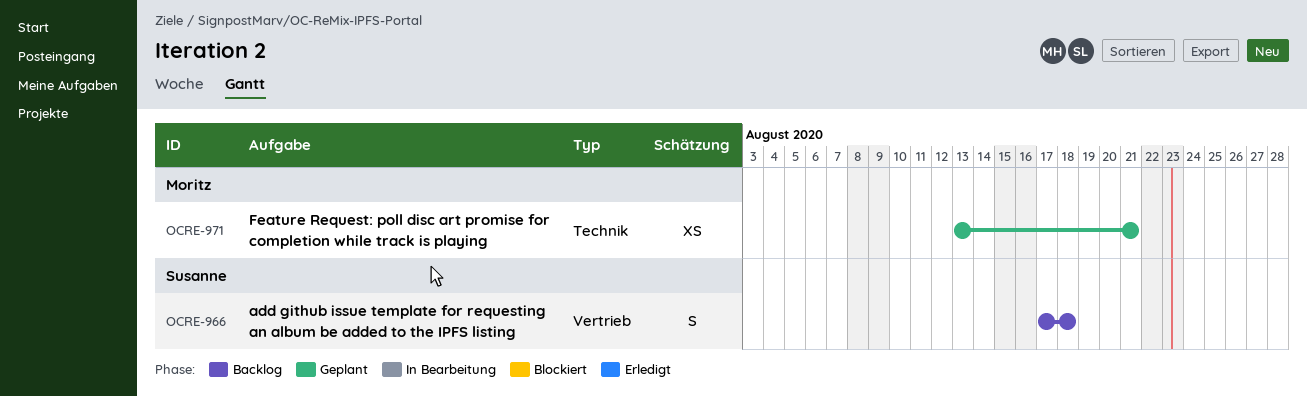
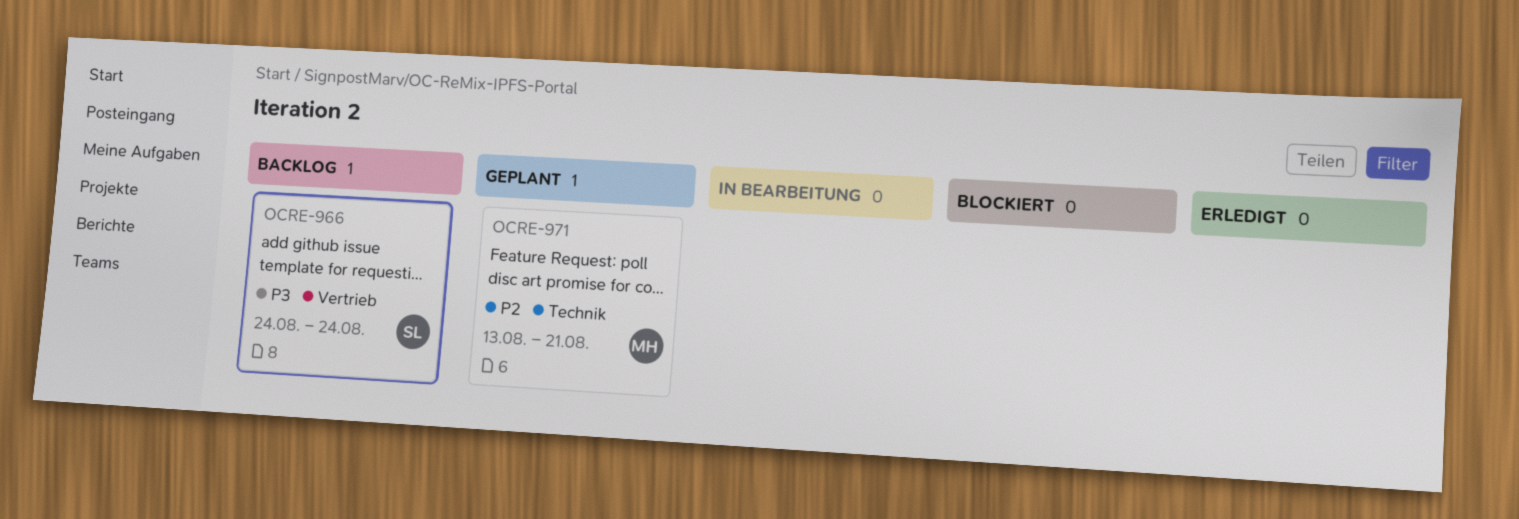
OCRE-966, start: Aug 17 -> Aug 24
OCRE-966, due: Aug 18 -> Aug 24

